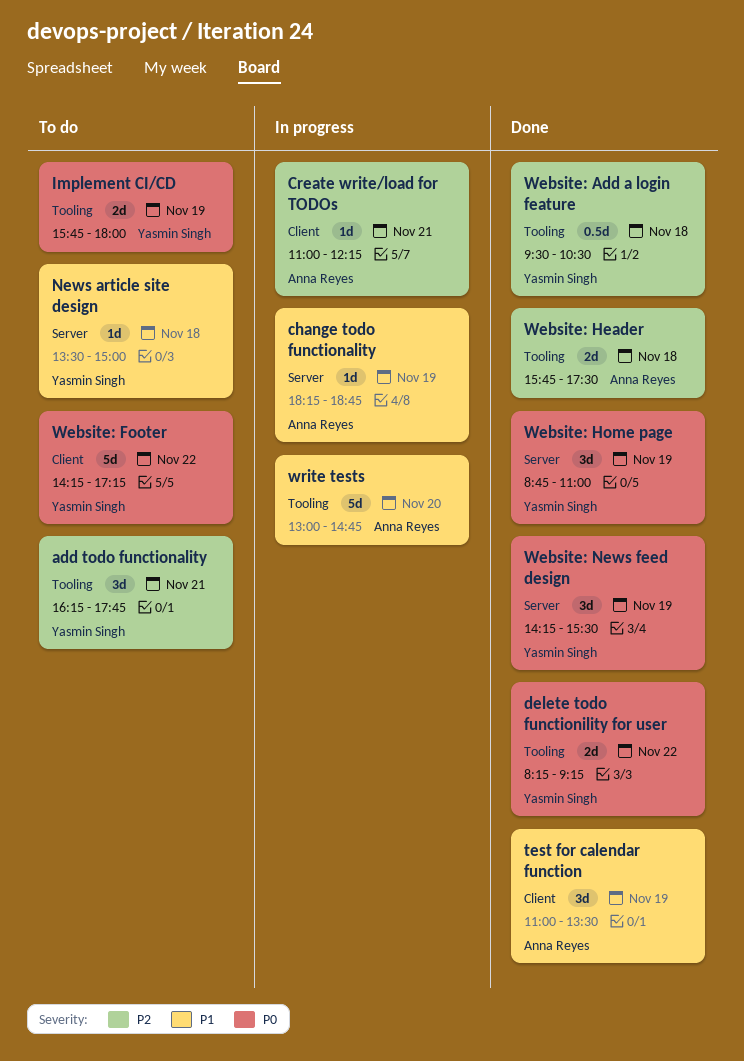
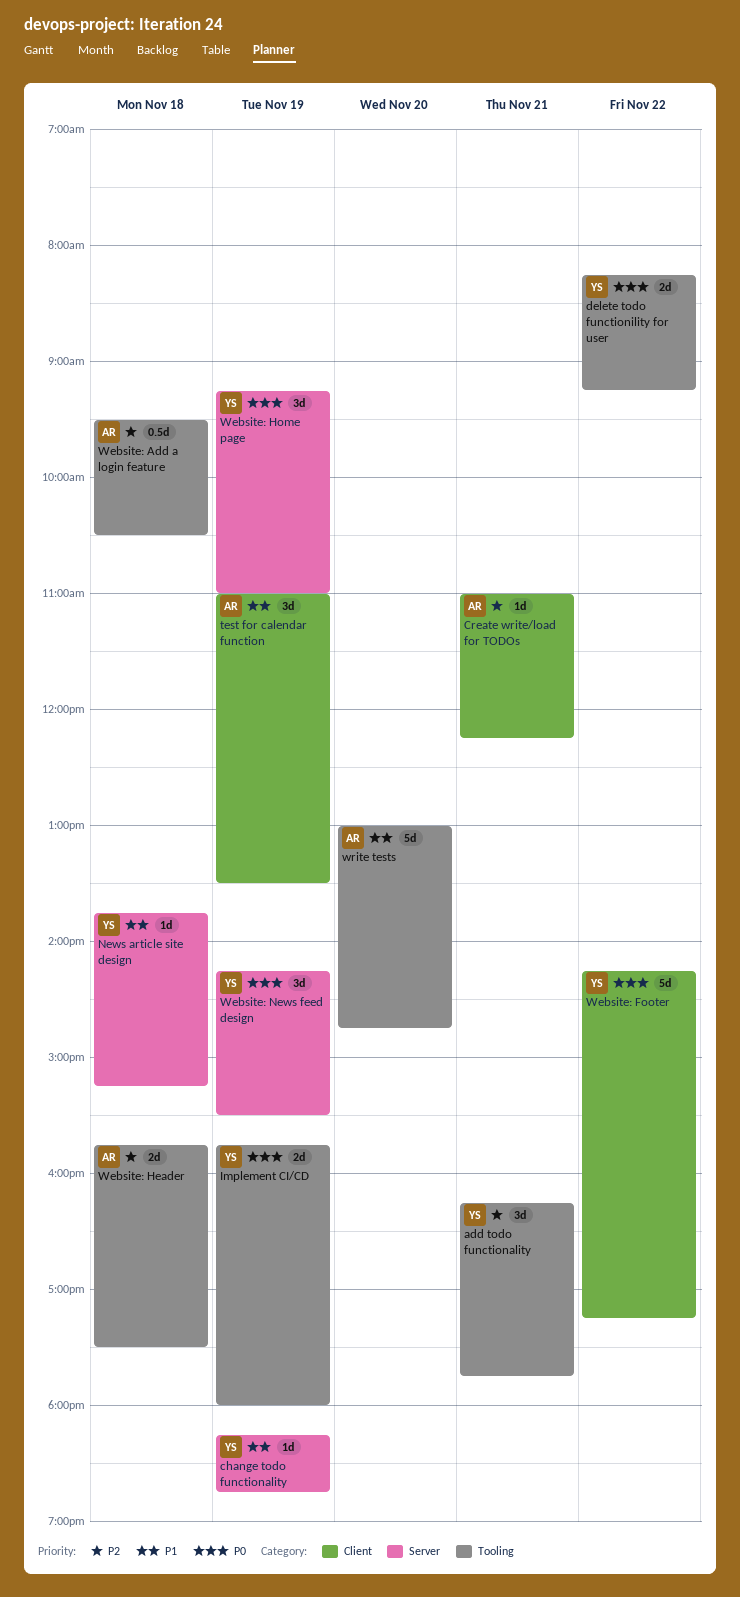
change todo functionality, owner: Anna Reyes -> Yasmin Singh
News article site design, begins: 13:30 -> 13:45
News article site design, ends: 15:00 -> 15:15
Website: Add a login feature, owner: Yasmin Singh -> Anna Reyes
Website: Home page, begins: 08:45 -> 09:15

